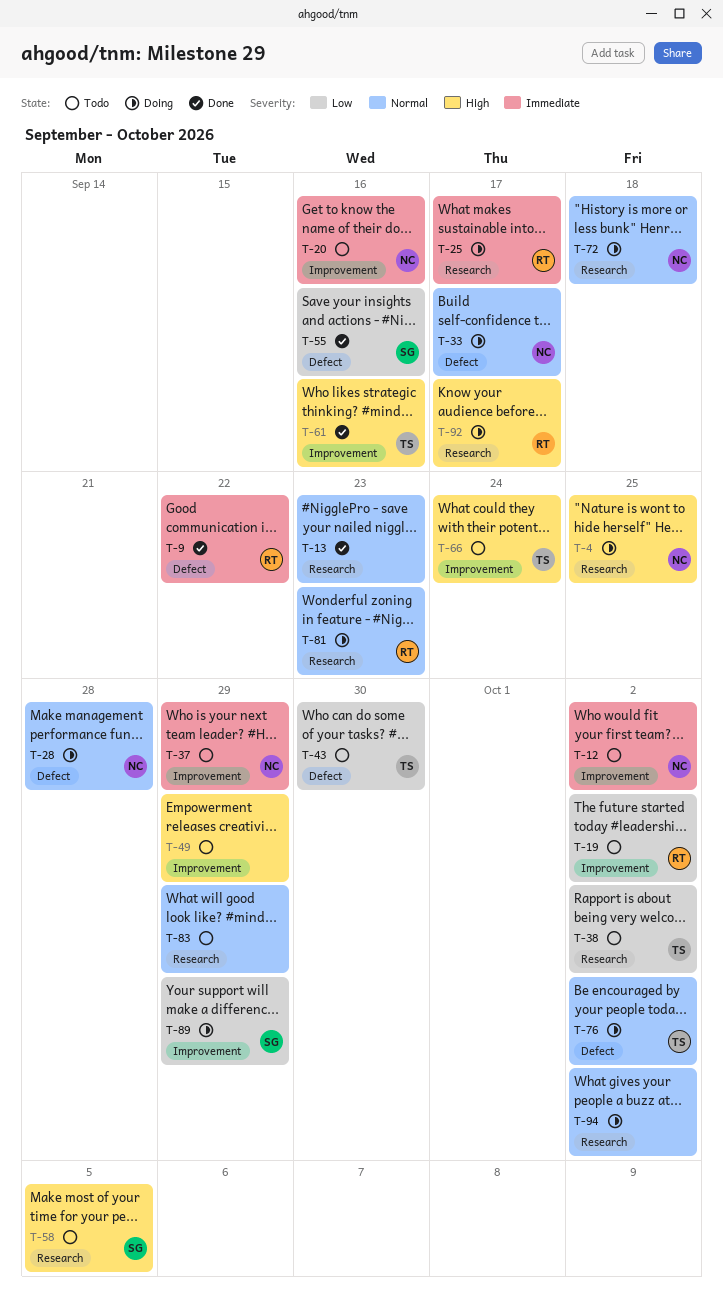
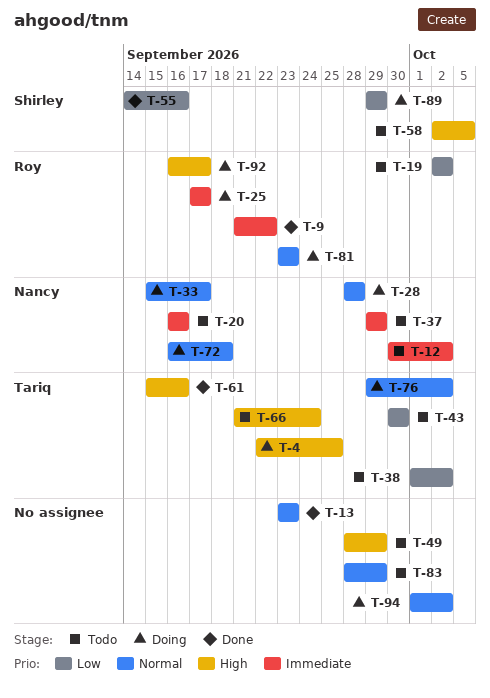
T-4, owner: Nancy -> Tariq

